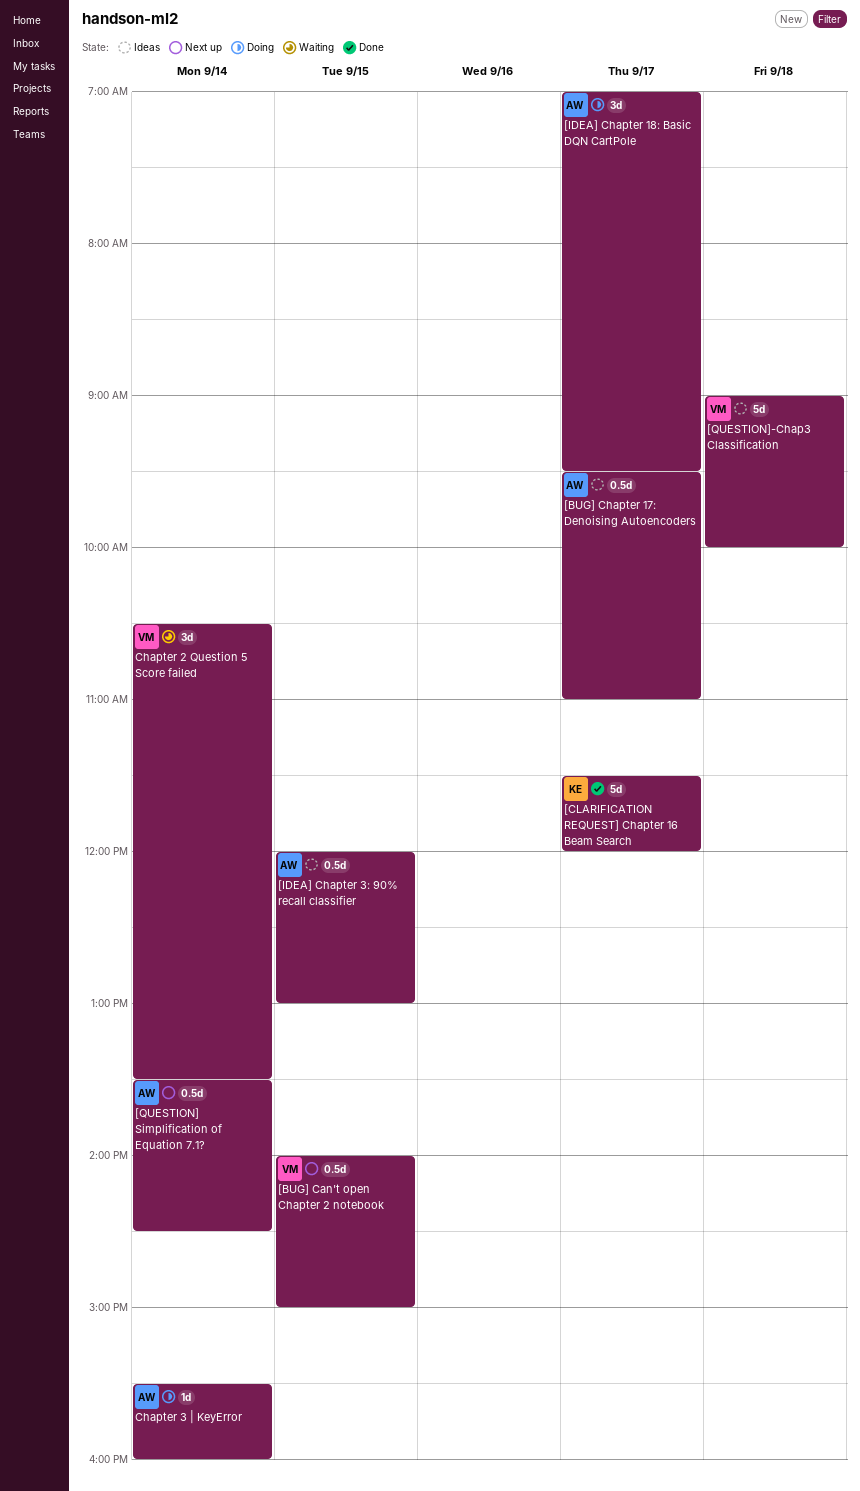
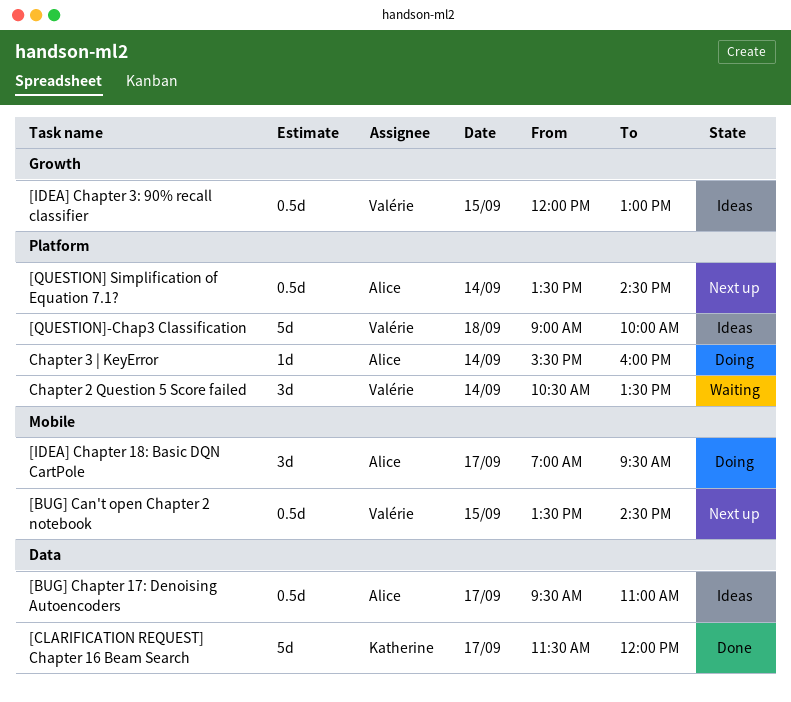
[BUG] Can't open Chapter 2 notebook, begins: 14:00 -> 13:30
[BUG] Can't open Chapter 2 notebook, ends: 15:00 -> 14:30
[IDEA] Chapter 3: 90% recall classifier, owner: Alice -> Valérie

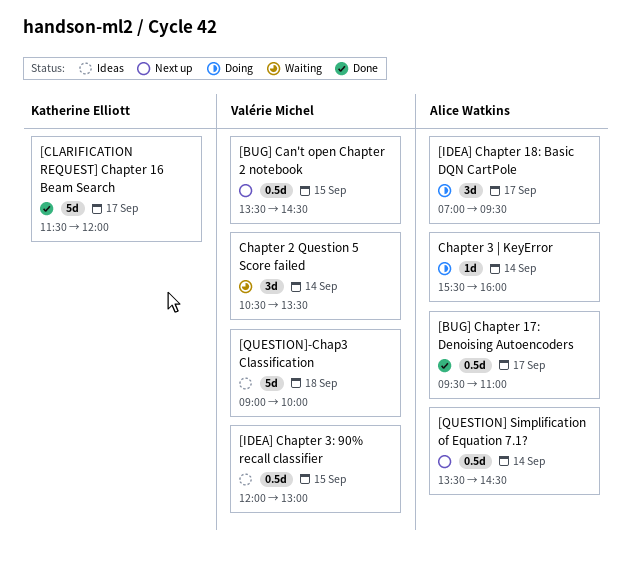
[BUG] Chapter 17: Denoising Autoencoders, status: Ideas -> Done

